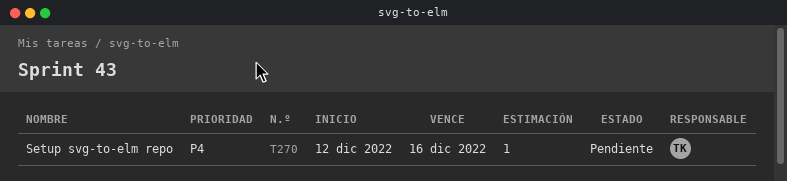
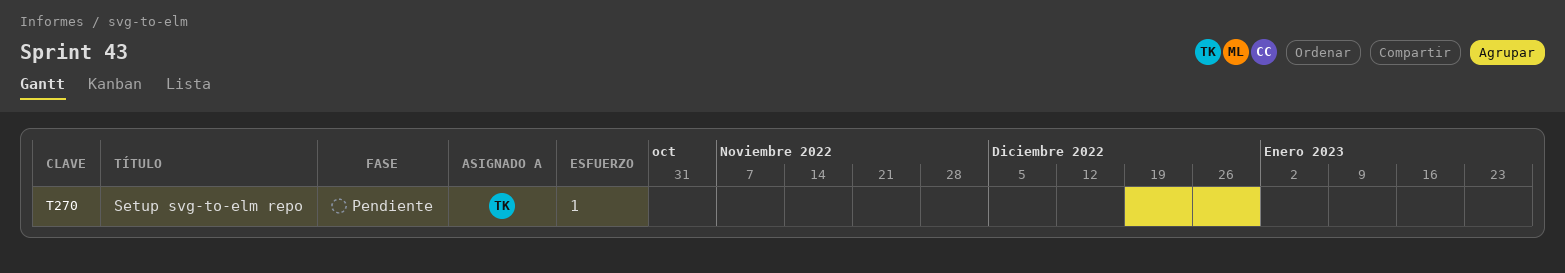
T270, start: Dec 12 -> Dec 19
T270, due: Dec 16 -> Dec 30

